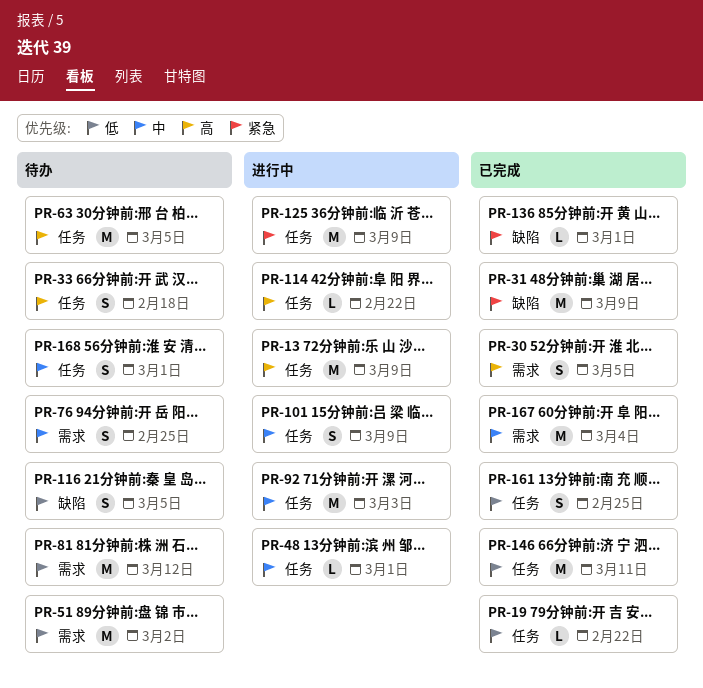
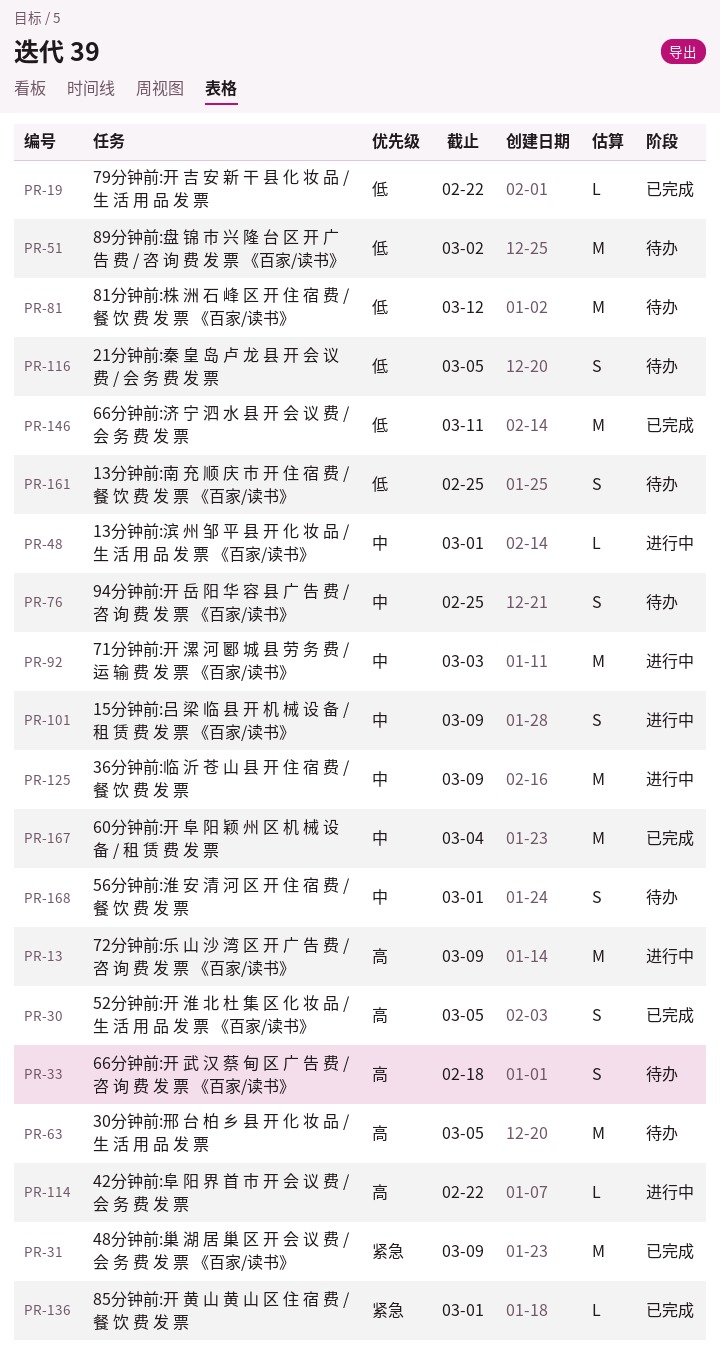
PR-125, priority: 紧急 -> 中
PR-161, status: 已完成 -> 待办

